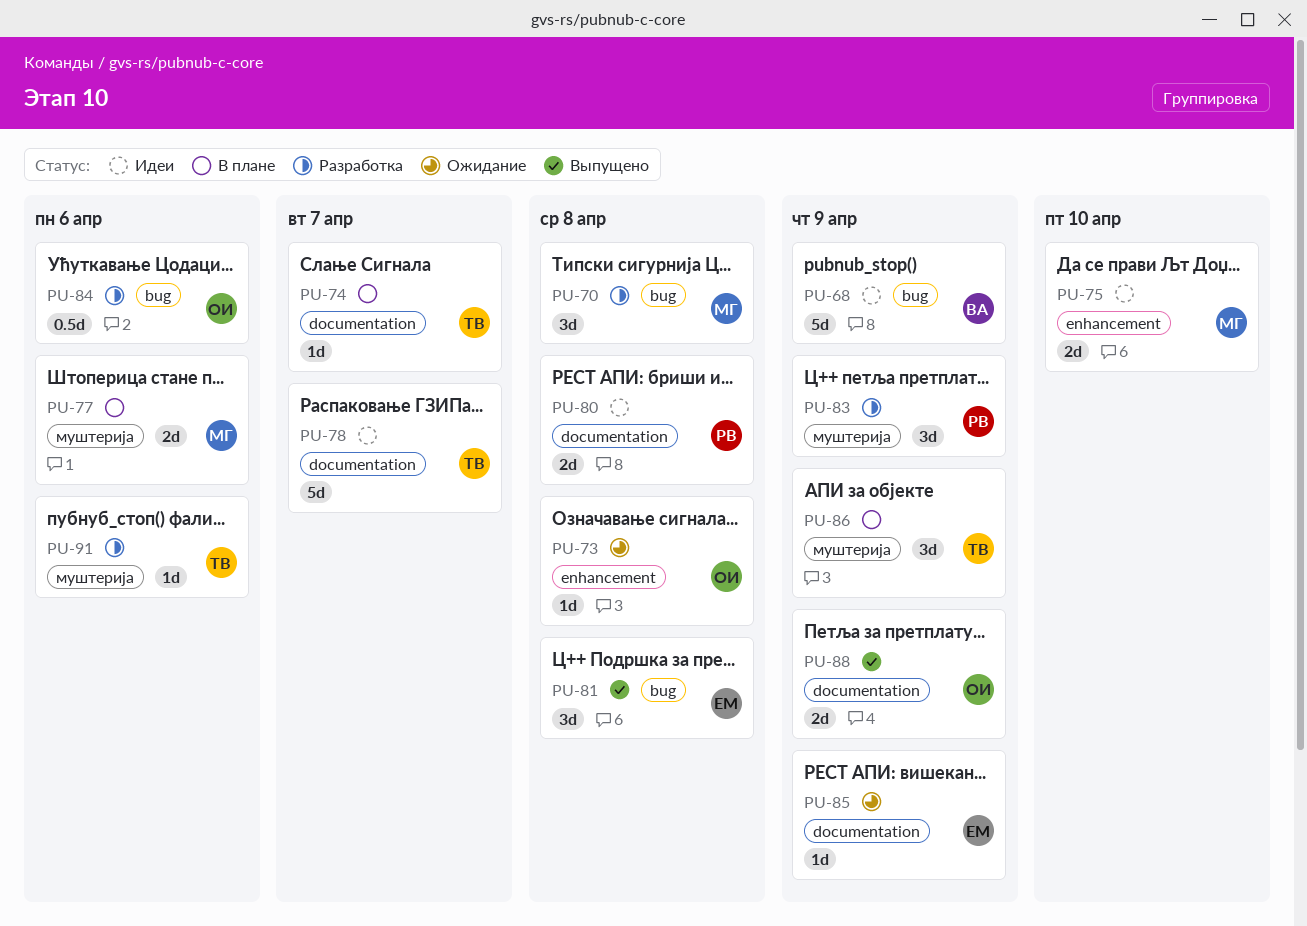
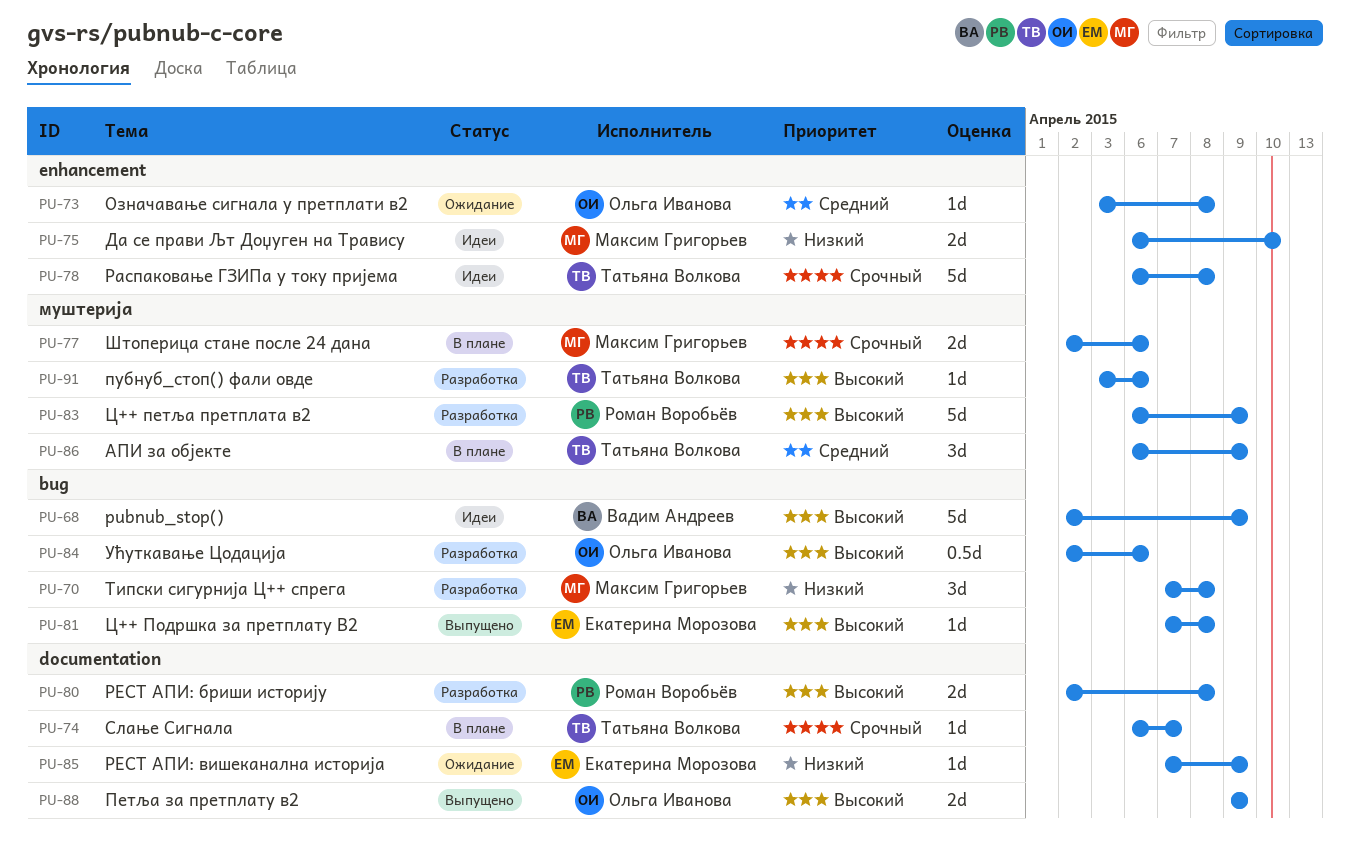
PU-78, label: documentation -> enhancement
PU-78, due: Apr 7 -> Apr 8
PU-80, status: Идеи -> Разработка
PU-81, estimate: 3d -> 1d
PU-83, estimate: 3d -> 5d

